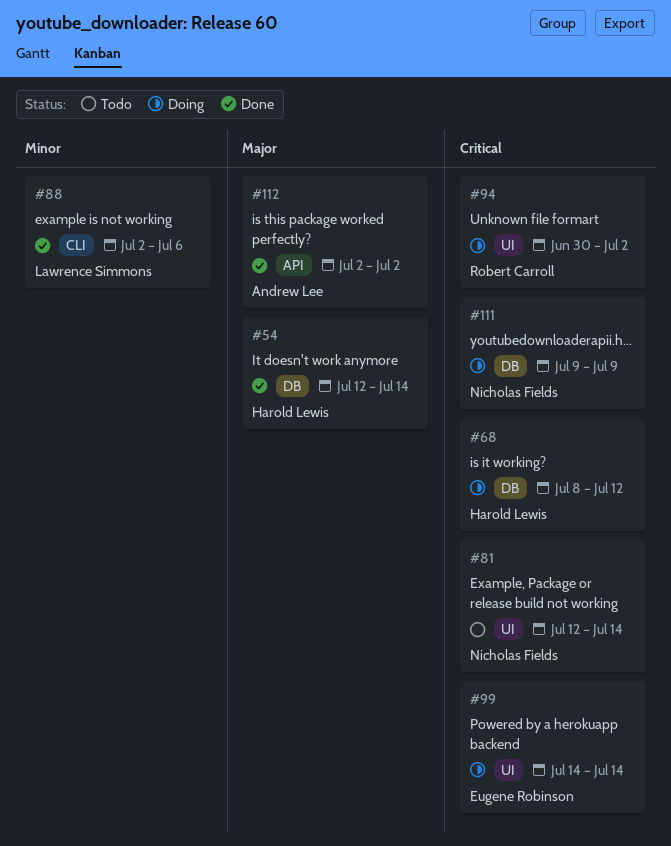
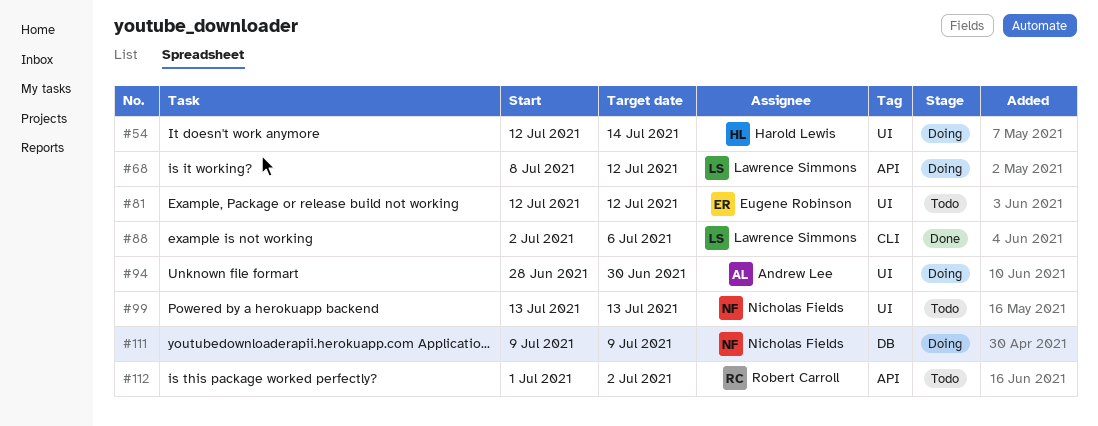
#54, status: Done -> Doing
#54, label: DB -> UI
#68, owner: Harold Lewis -> Lawrence Simmons
#68, label: DB -> API
#81, owner: Nicholas Fields -> Eugene Robinson
#81, due: Jul 14 -> Jul 12
#94, owner: Robert Carroll -> Andrew Lee
#94, start: Jun 30 -> Jun 28
#94, due: Jul 2 -> Jun 30
#99, status: Doing -> Todo
#99, owner: Eugene Robinson -> Nicholas Fields
#99, start: Jul 14 -> Jul 13
#99, due: Jul 14 -> Jul 13
#112, status: Done -> Todo
#112, owner: Andrew Lee -> Robert Carroll
#112, start: Jul 2 -> Jul 1

